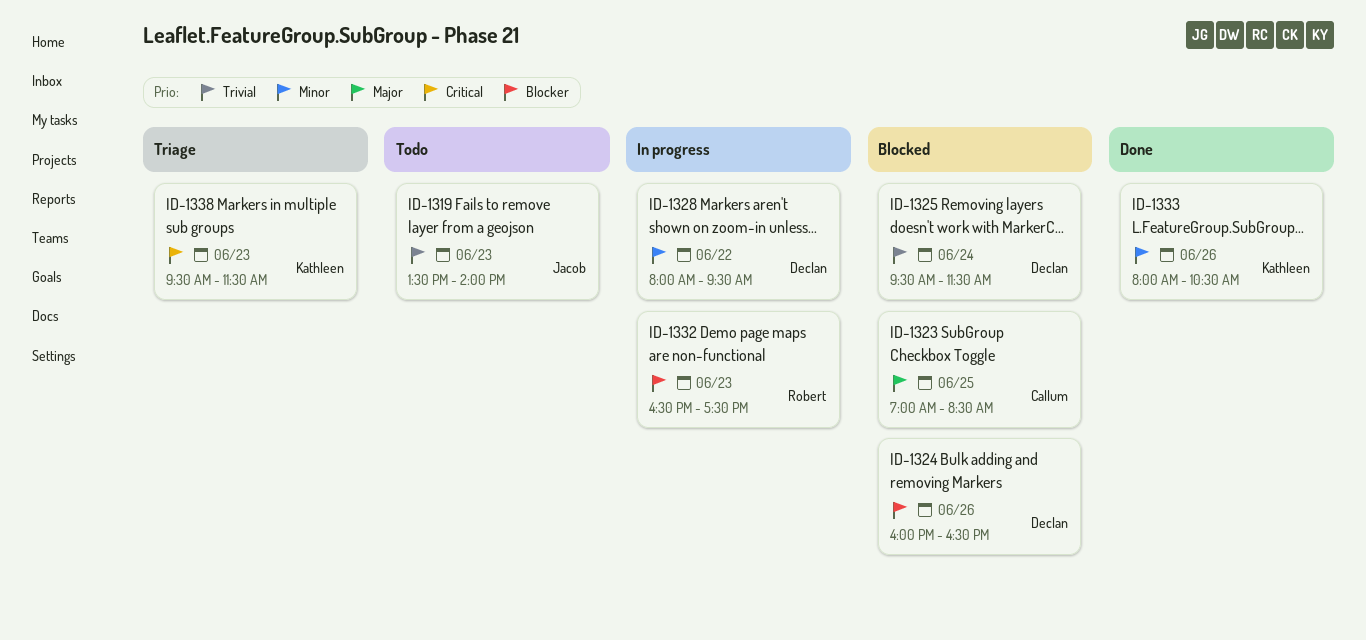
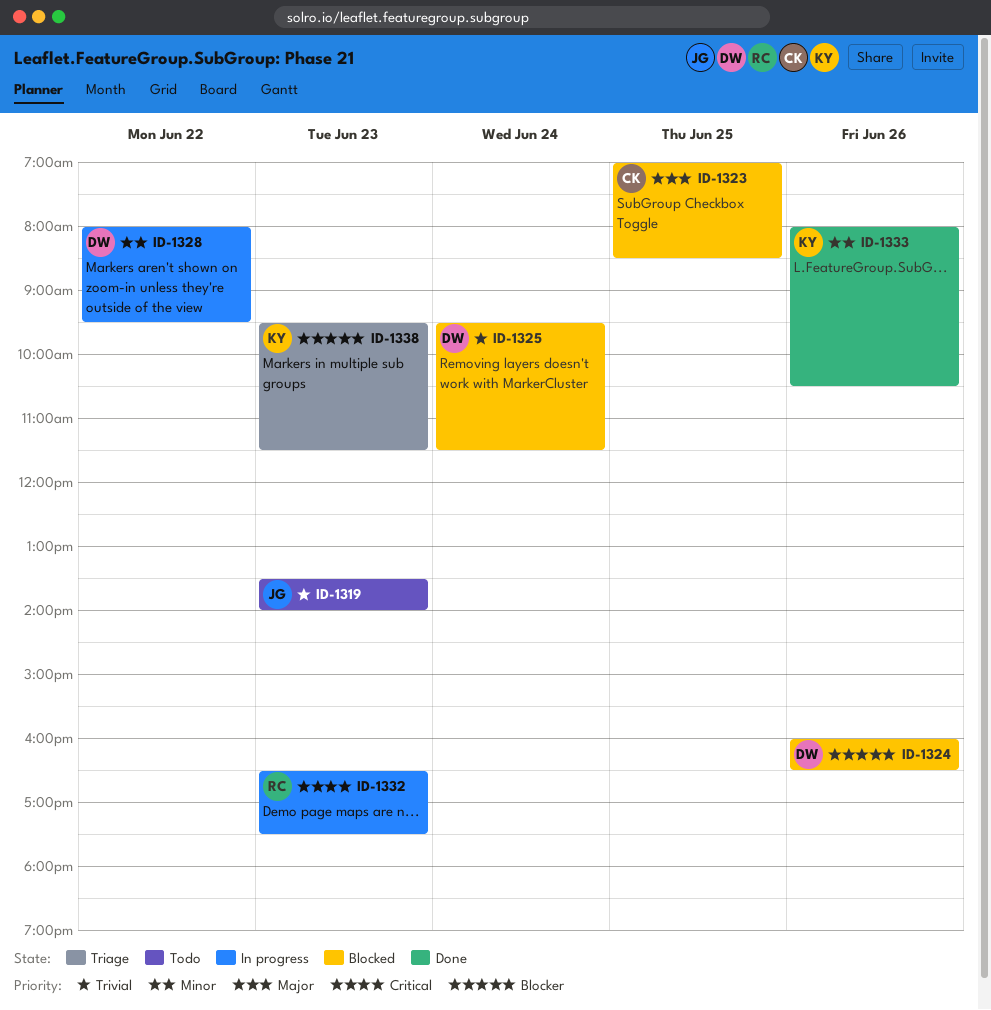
ID-1332, priority: Blocker -> Critical
ID-1338, priority: Critical -> Blocker

